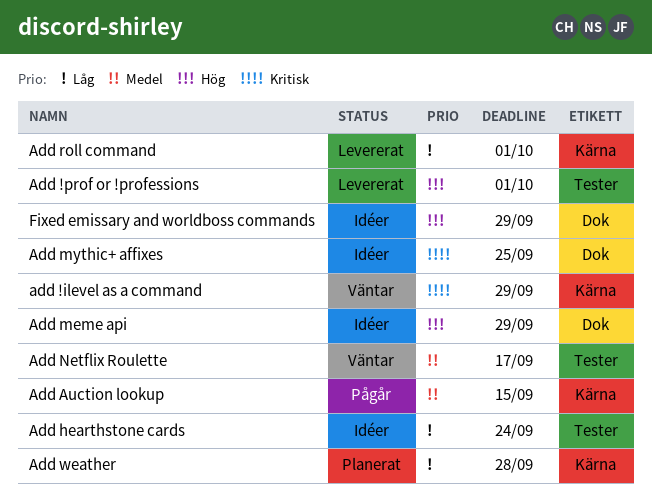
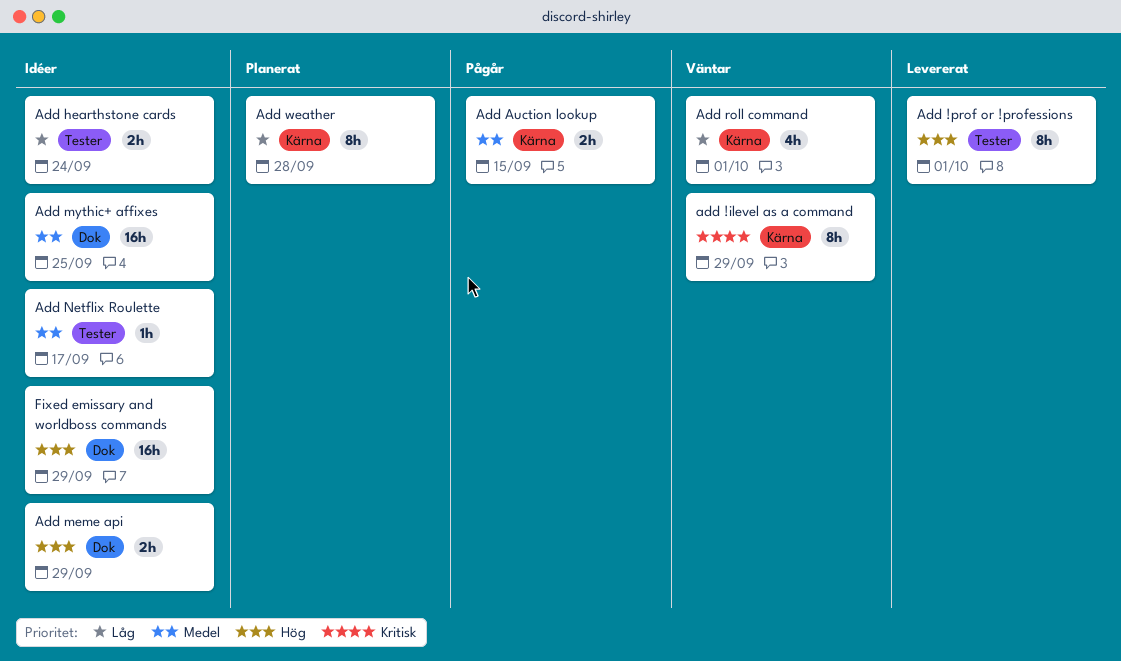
Add mythic+ affixes, priority: Kritisk -> Medel
Add Netflix Roulette, status: Väntar -> Idéer
Add roll command, status: Levererat -> Väntar

